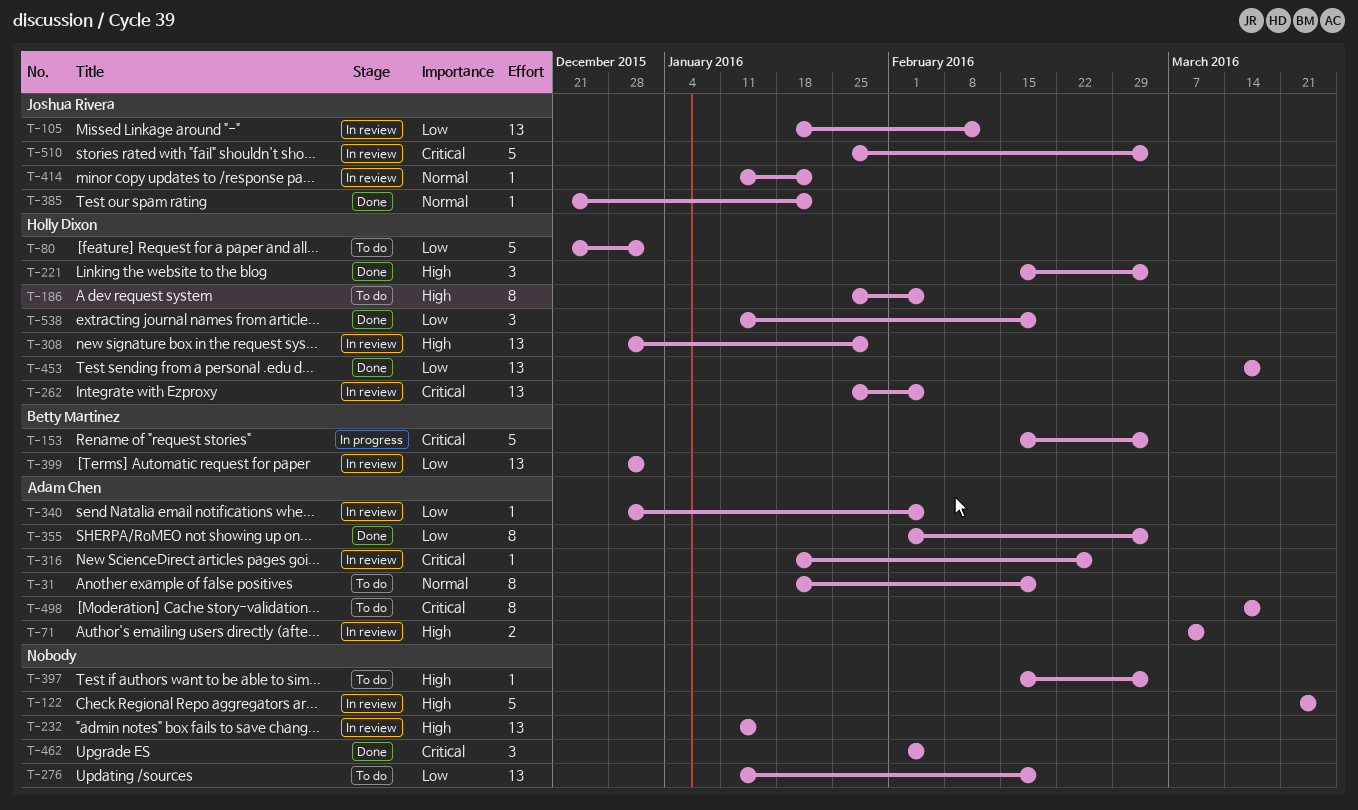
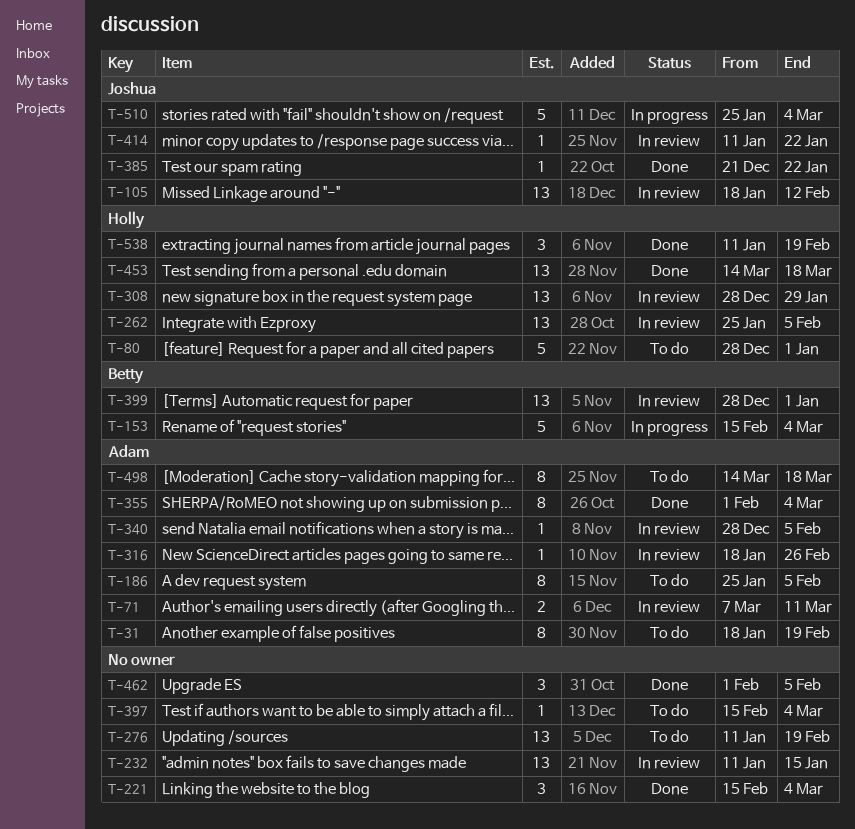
T-80, start: Dec 21 -> Dec 28
T-122: present -> none
T-186, owner: Holly Dixon -> Adam Chen
T-221, owner: Holly Dixon -> none
T-510, status: In review -> In progress

